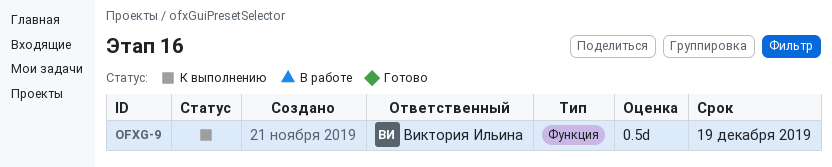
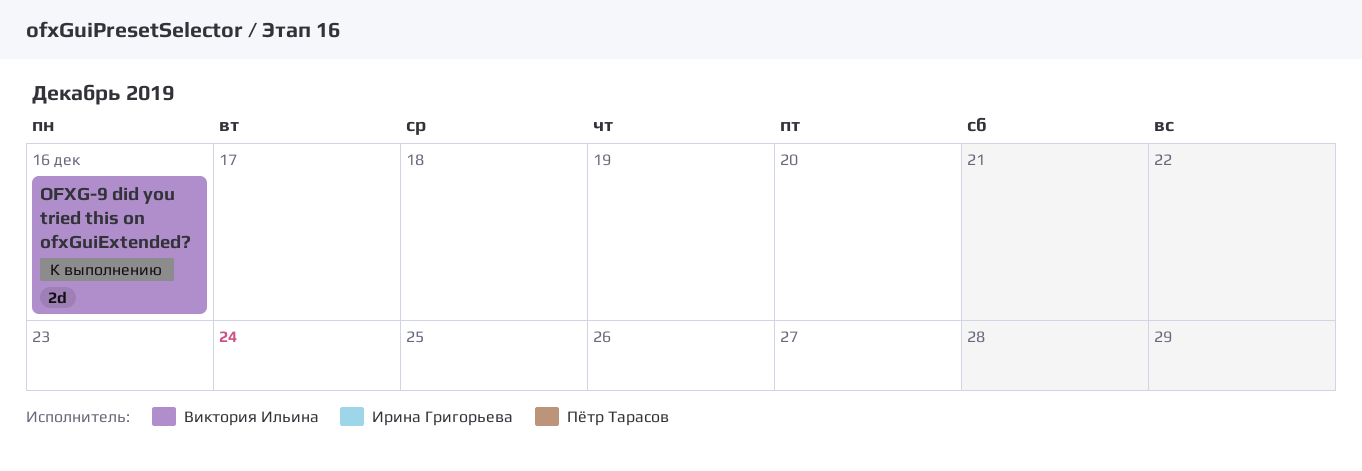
OFXG-9, estimate: 0.5d -> 2d
OFXG-9, due: Dec 19 -> Dec 16

